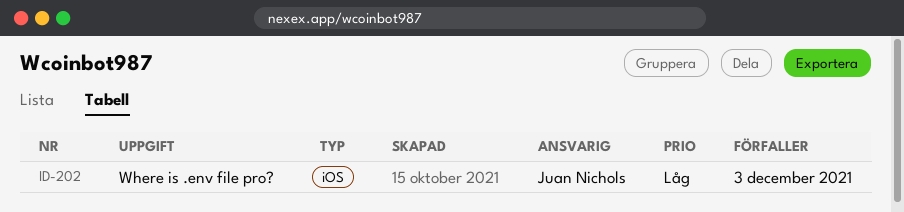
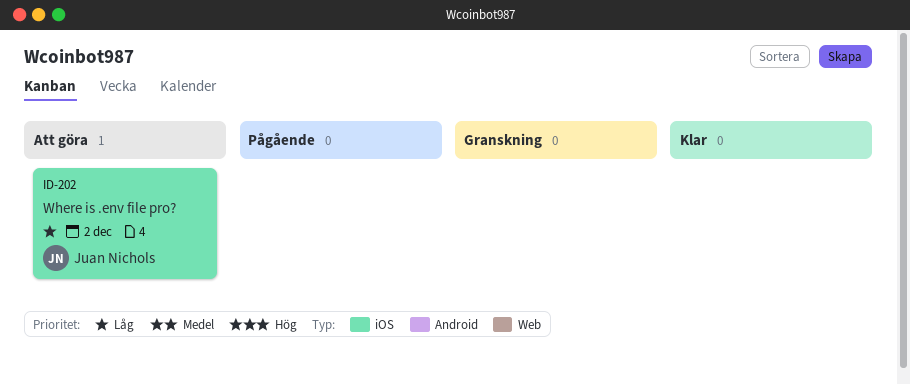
ID-202, due: Dec 3 -> Dec 2

